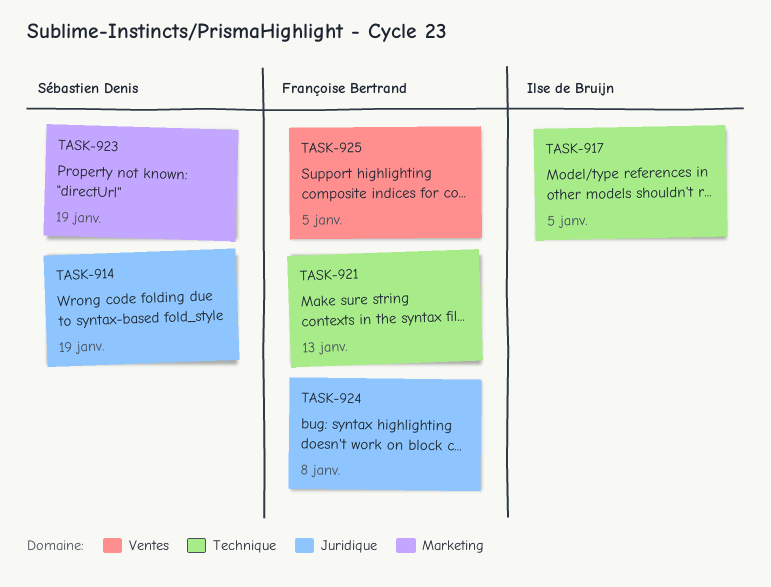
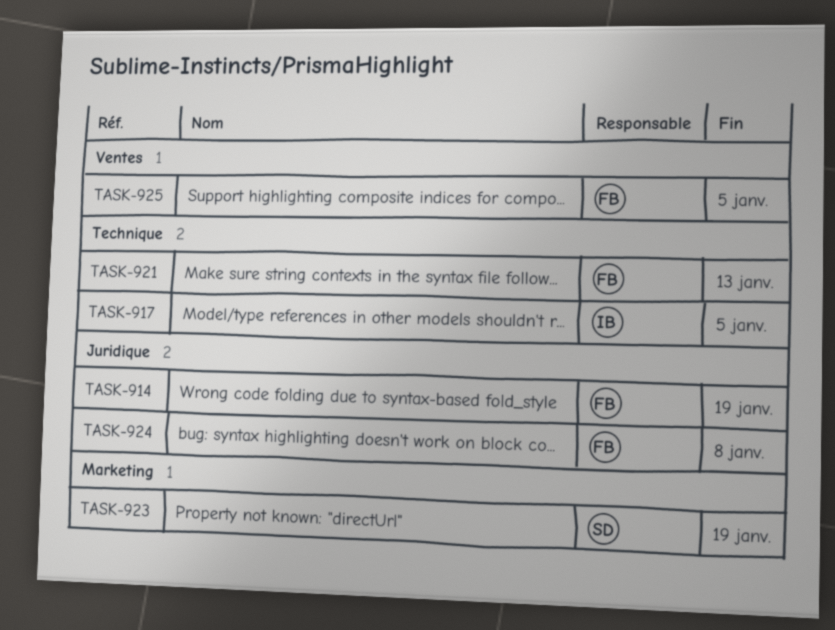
TASK-914, owner: Sébastien Denis -> Françoise Bertrand

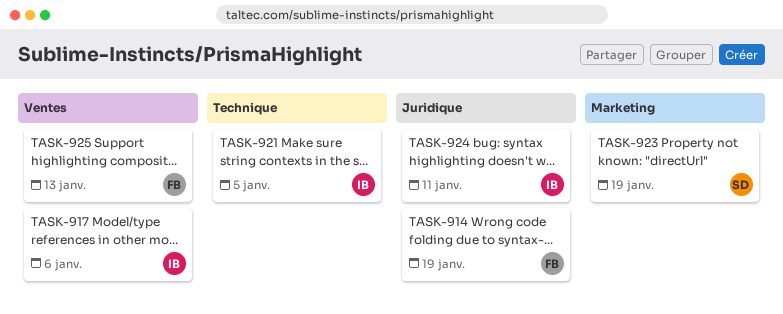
TASK-917, label: Technique -> Ventes
TASK-917, due: Jan 5 -> Jan 6
TASK-921, owner: FB -> IB
TASK-921, due: Jan 13 -> Jan 5
TASK-924, owner: FB -> IB
TASK-924, due: Jan 8 -> Jan 11
TASK-925, due: Jan 5 -> Jan 13

